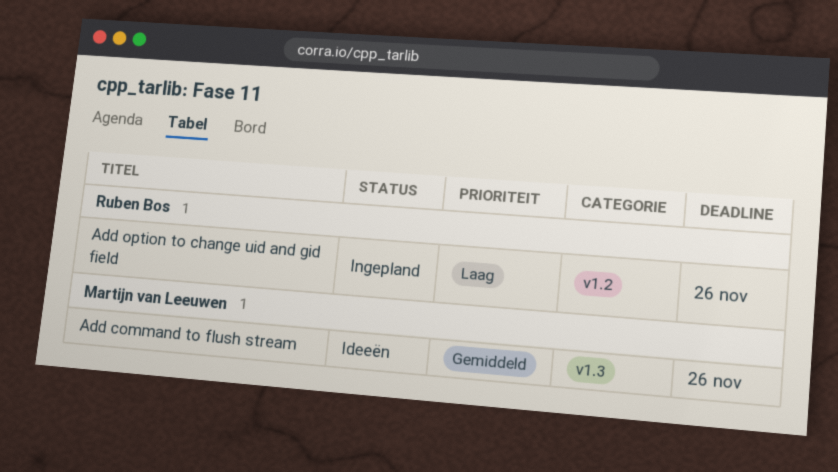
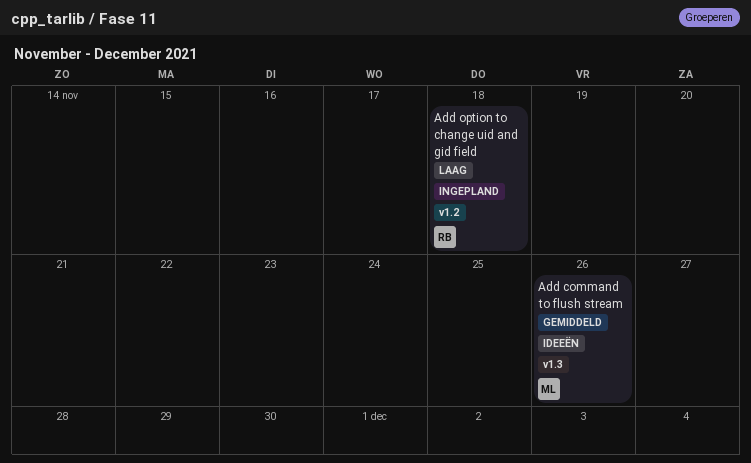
Add option to change uid and gid field, due: Nov 26 -> Nov 18

